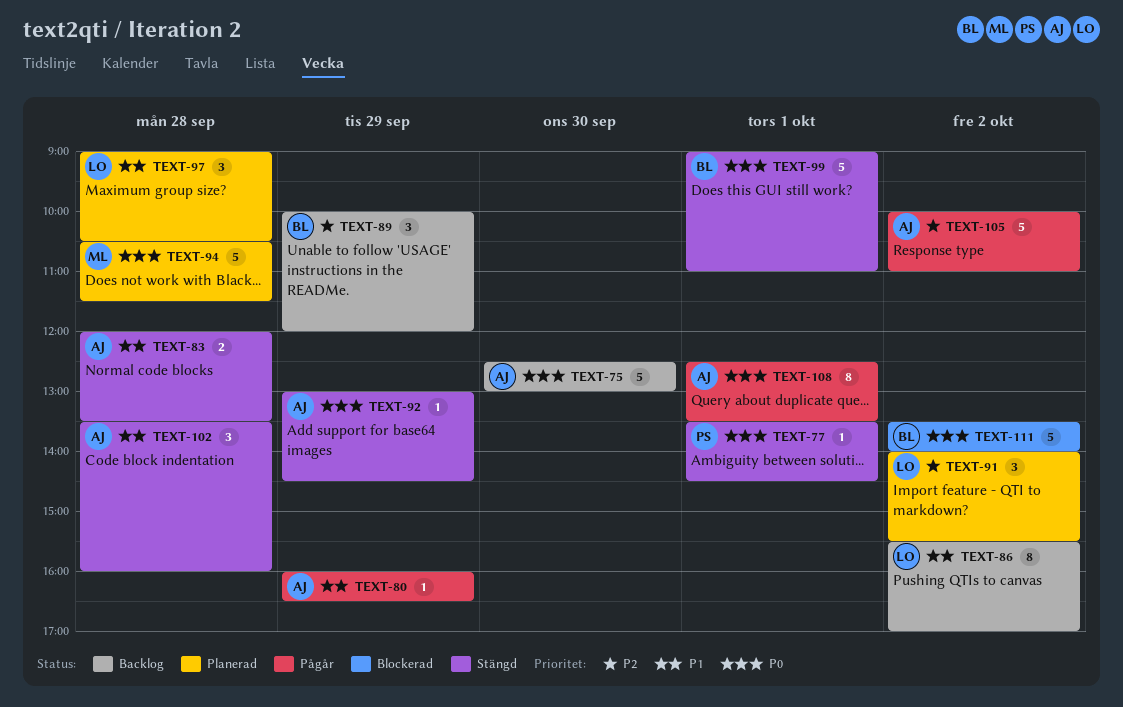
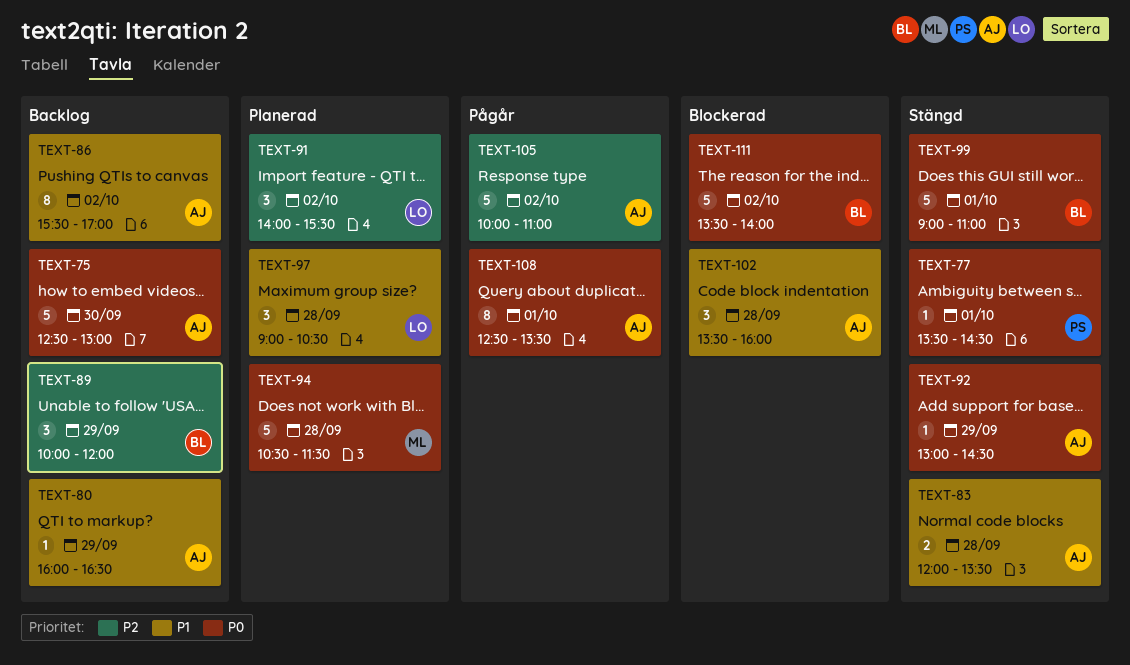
TEXT-80, status: Pågår -> Backlog
TEXT-86, owner: LO -> AJ
TEXT-102, status: Stängd -> Blockerad

